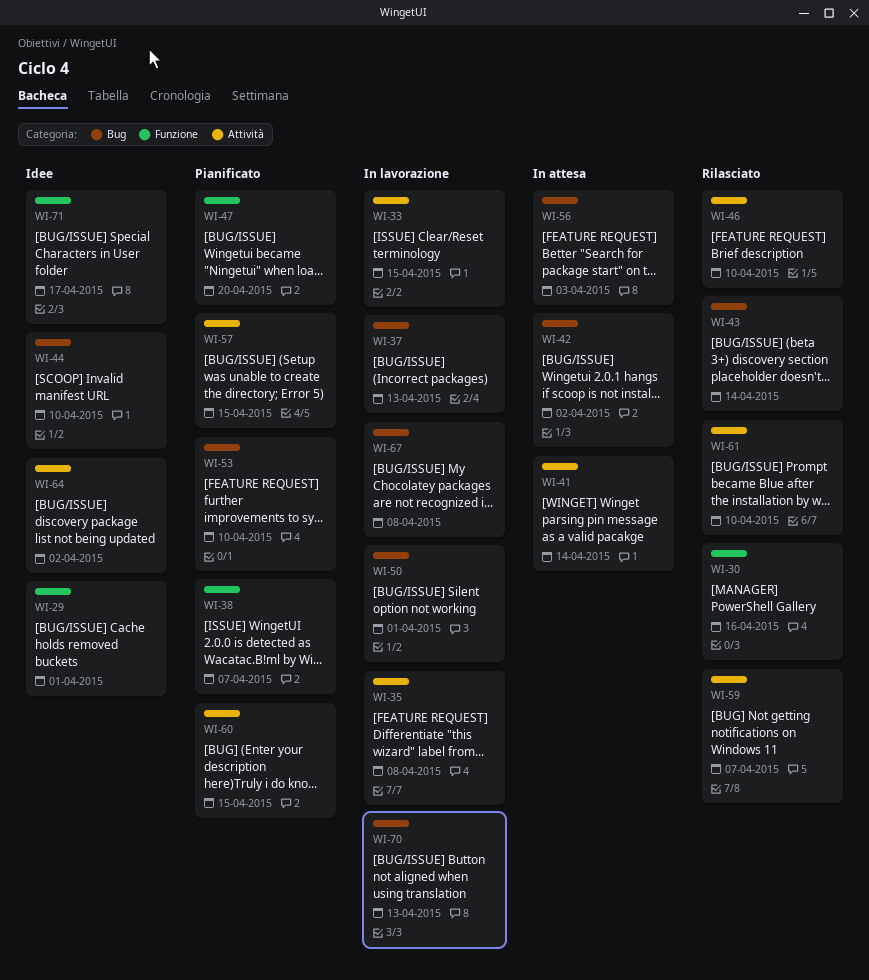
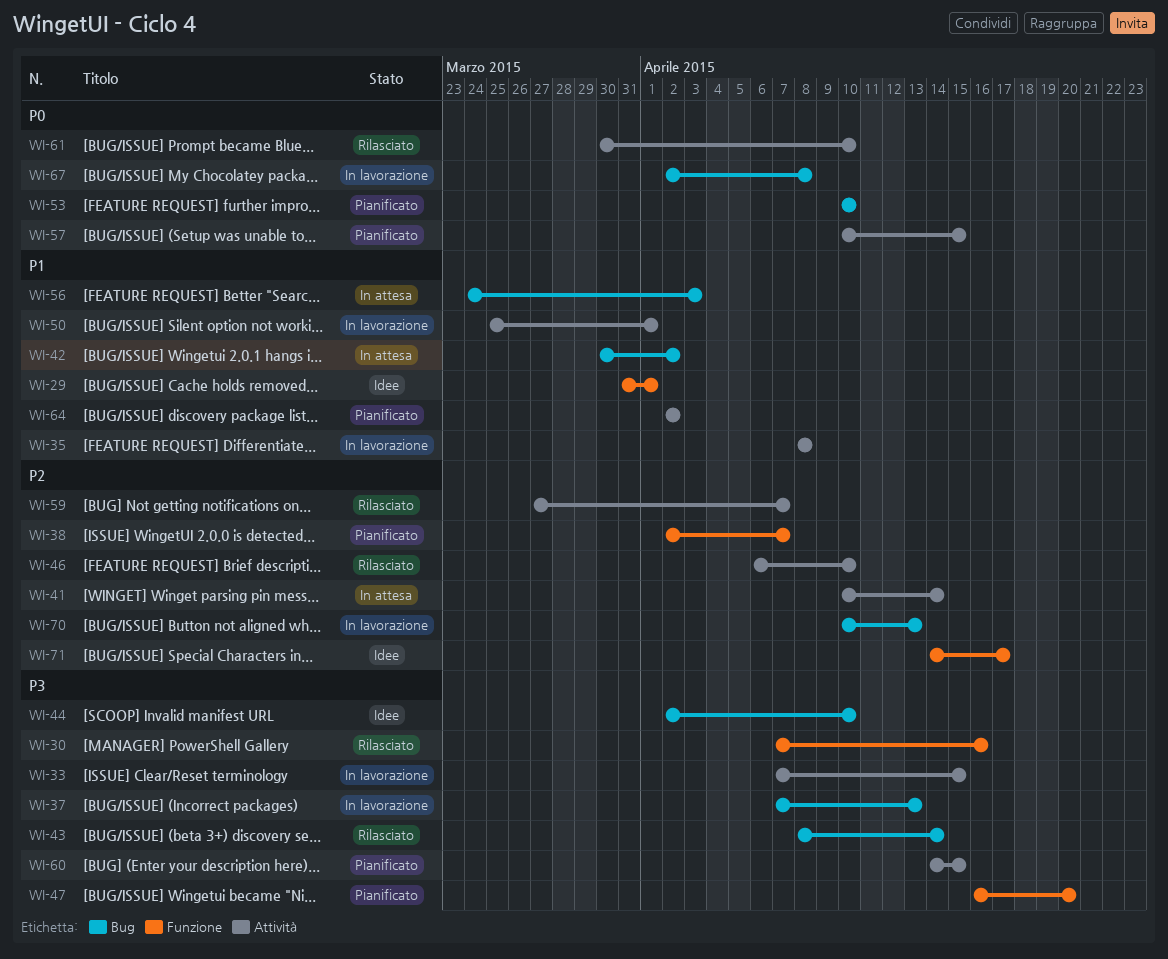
WI-50, label: Bug -> Attività
WI-64, status: Idee -> Pianificato

